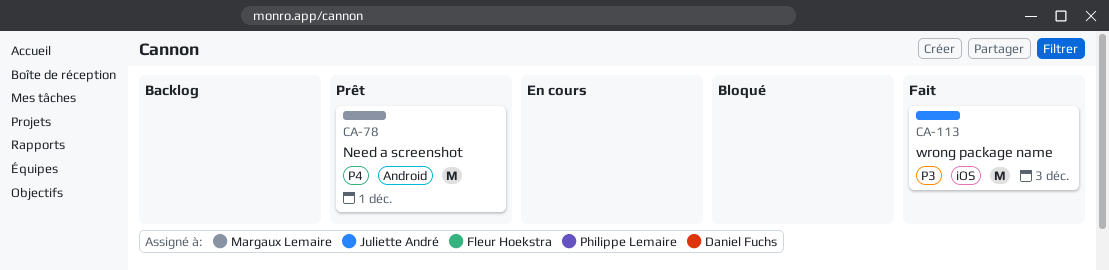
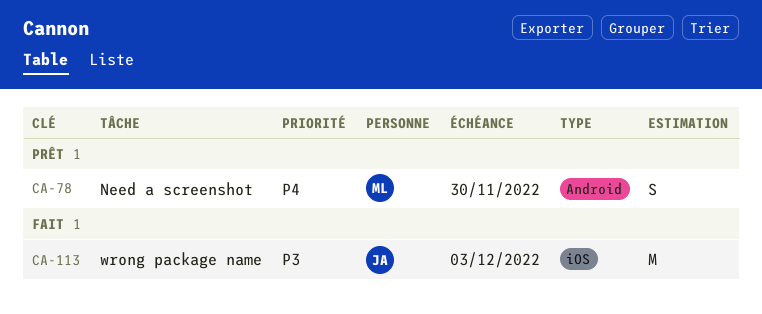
CA-78, estimate: M -> S
CA-78, due: Dec 1 -> Nov 30

